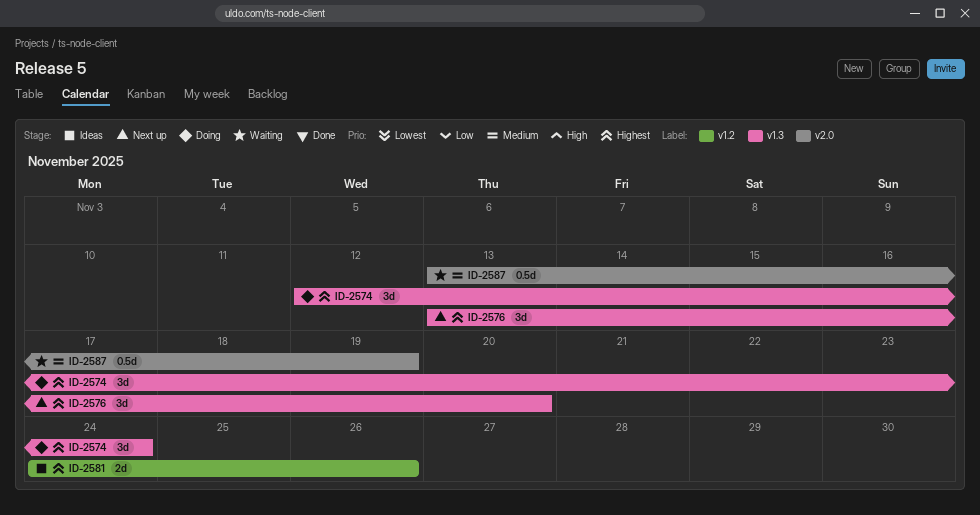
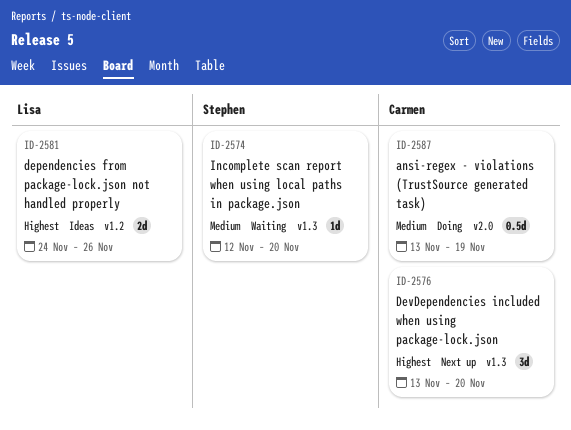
ID-2574, status: Doing -> Waiting
ID-2574, priority: Highest -> Medium
ID-2574, estimate: 3d -> 1d
ID-2574, due: Nov 24 -> Nov 20
ID-2587, status: Waiting -> Doing

